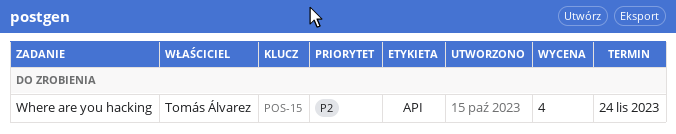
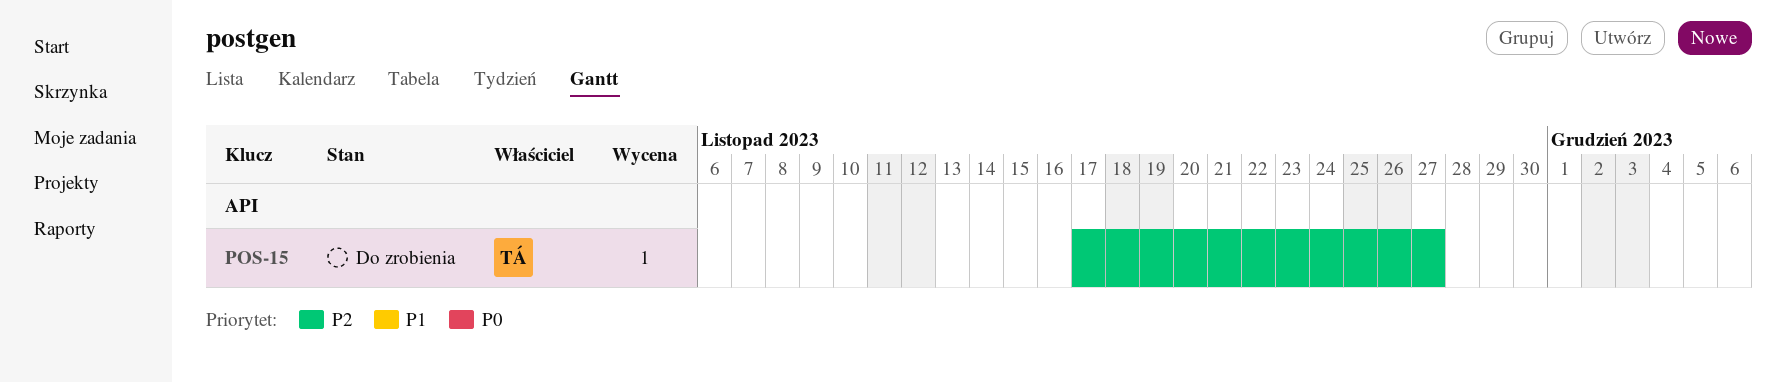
POS-15, estimate: 4 -> 1
POS-15, due: Nov 24 -> Nov 27

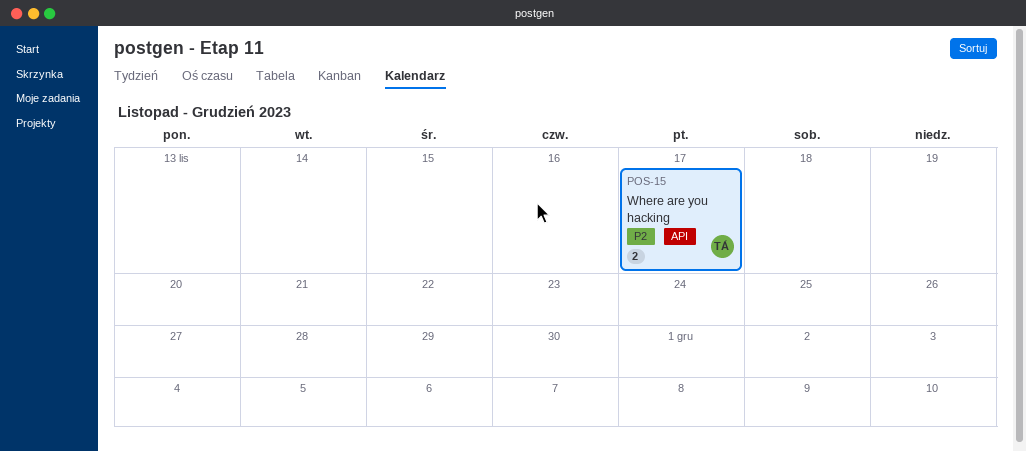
POS-15, estimate: 1 -> 2
POS-15, due: Nov 27 -> Nov 17

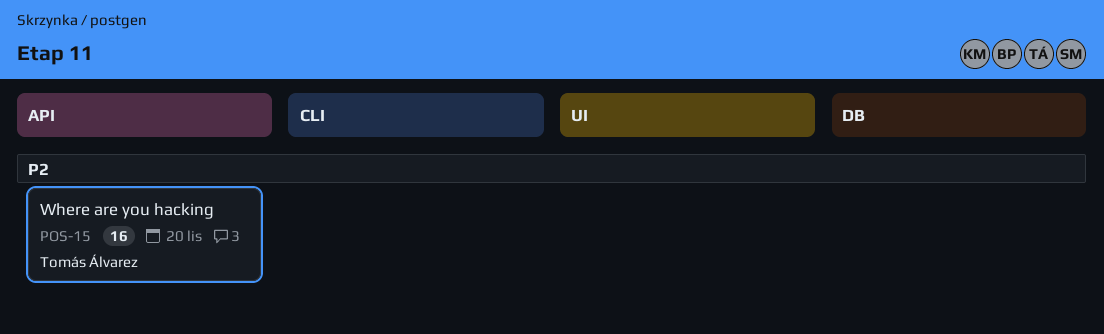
POS-15, estimate: 2 -> 16
POS-15, due: Nov 17 -> Nov 20

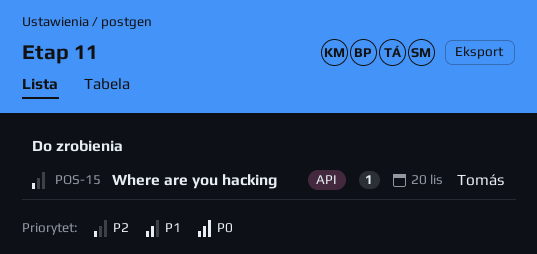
POS-15, estimate: 16 -> 1

